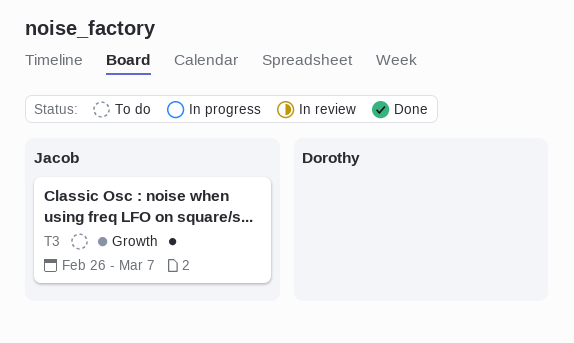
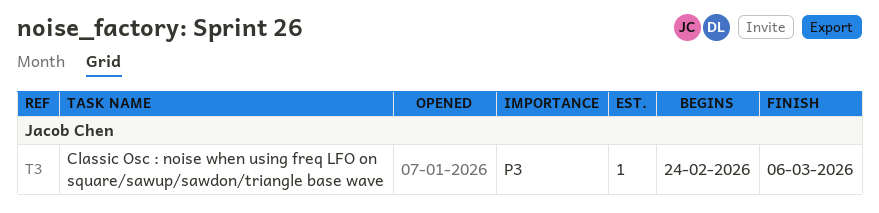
T3, start: Feb 26 -> Feb 24
T3, due: Mar 7 -> Mar 6

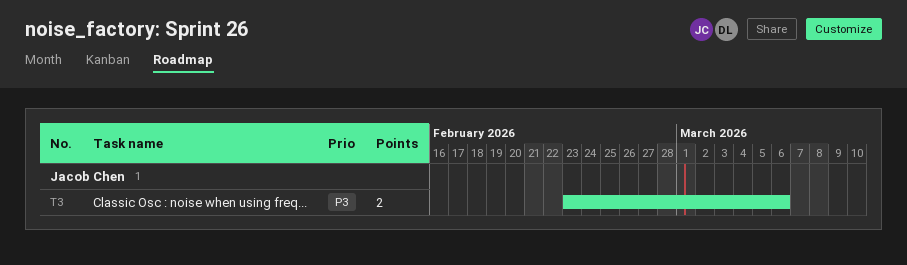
T3, estimate: 1 -> 2
T3, start: Feb 24 -> Feb 23

